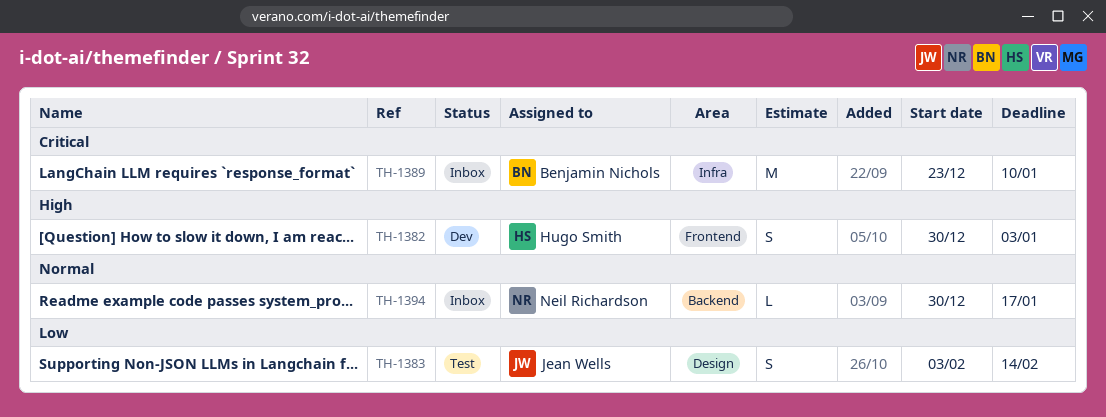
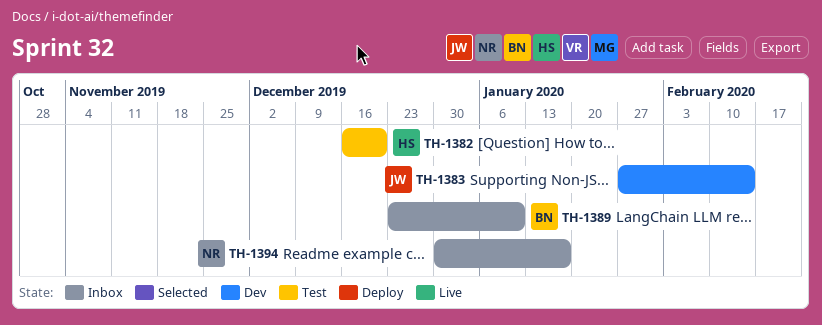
TH-1382, status: Dev -> Test
TH-1382, start: Dec 30 -> Dec 16
TH-1382, due: Jan 3 -> Dec 20
TH-1383, status: Test -> Dev
TH-1383, start: Feb 3 -> Jan 27

